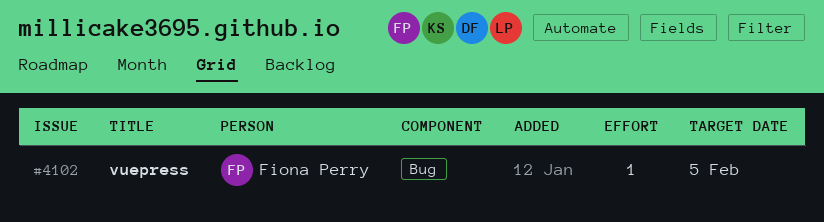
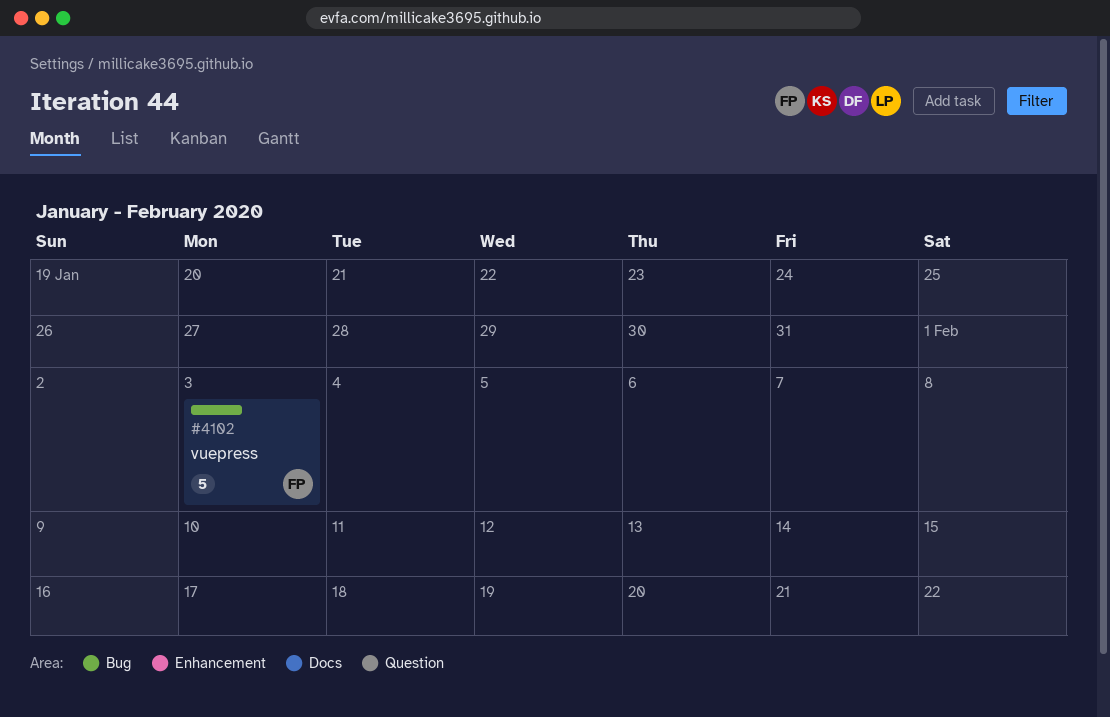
#4102, estimate: 1 -> 5
#4102, due: Feb 5 -> Feb 3

